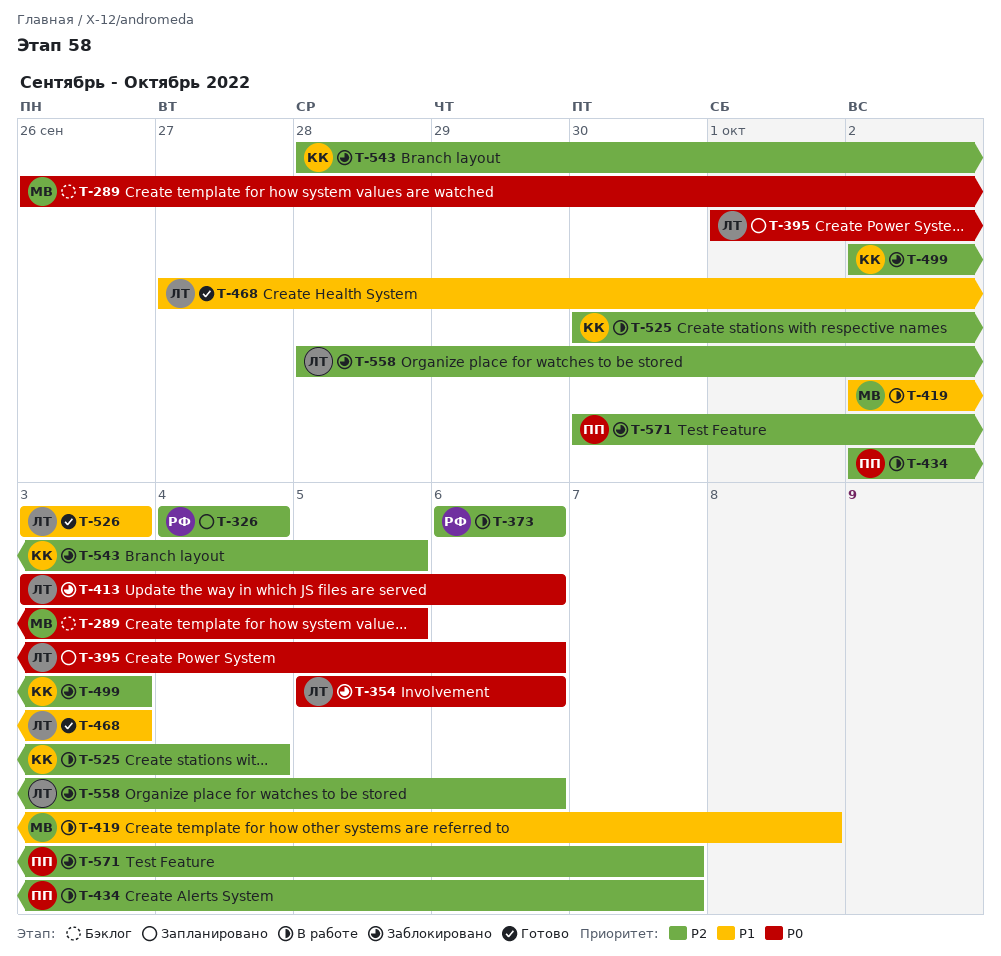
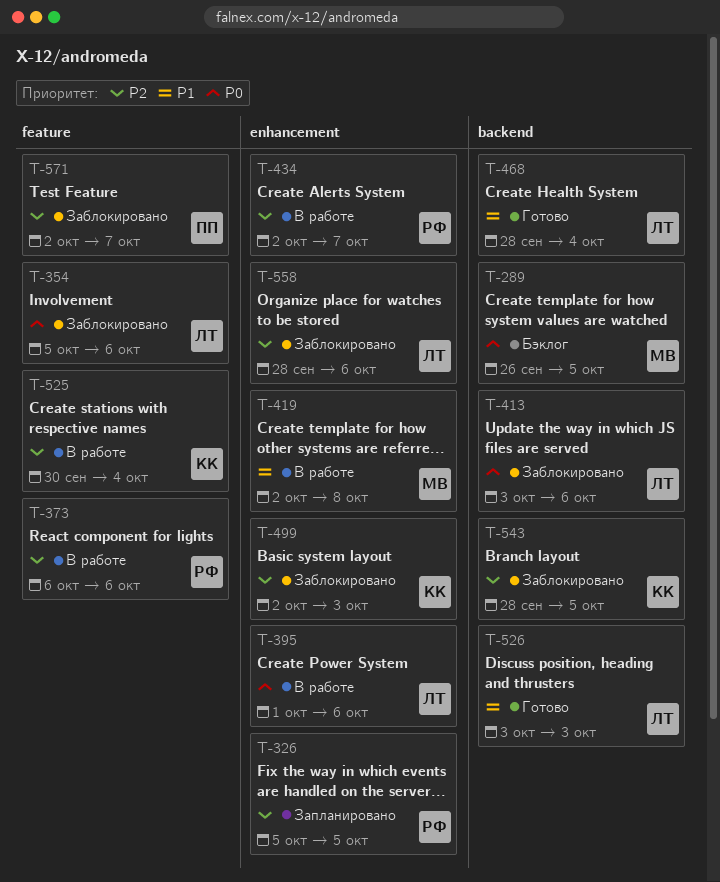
T-326, start: Oct 4 -> Oct 5
T-326, due: Oct 4 -> Oct 5
T-395, status: Запланировано -> В работе
T-434, owner: ПП -> РФ
T-468, start: Sep 27 -> Sep 28
T-468, due: Oct 3 -> Oct 4
T-571, start: Sep 30 -> Oct 2

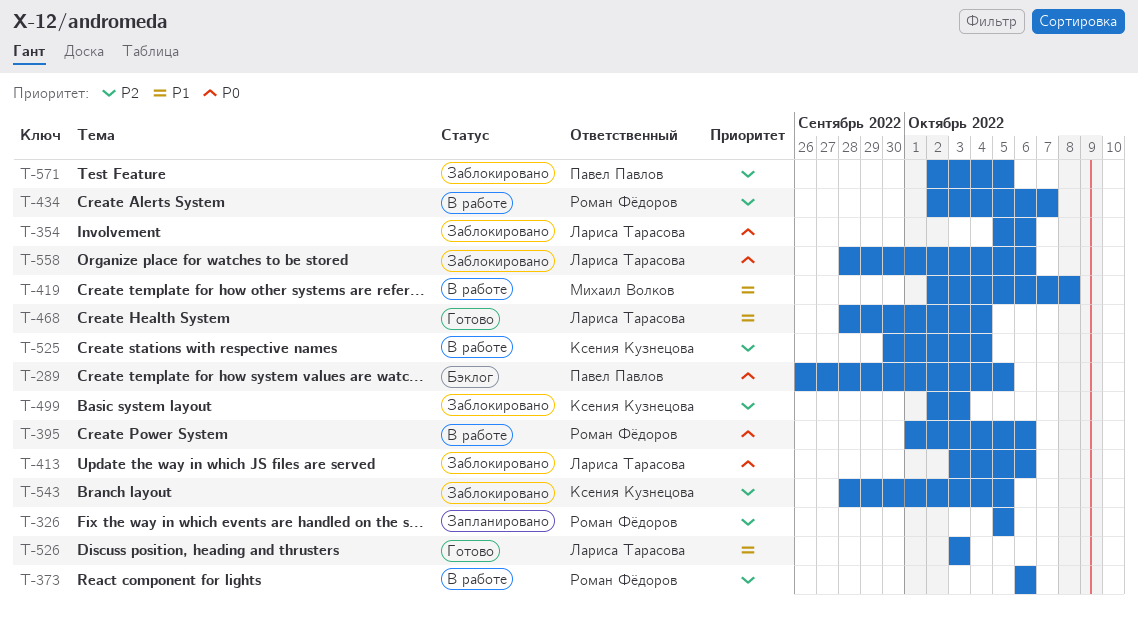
T-289, owner: Михаил Волков -> Павел Павлов
T-395, owner: Лариса Тарасова -> Роман Фёдоров
T-558, priority: P2 -> P0
T-571, due: Oct 7 -> Oct 5

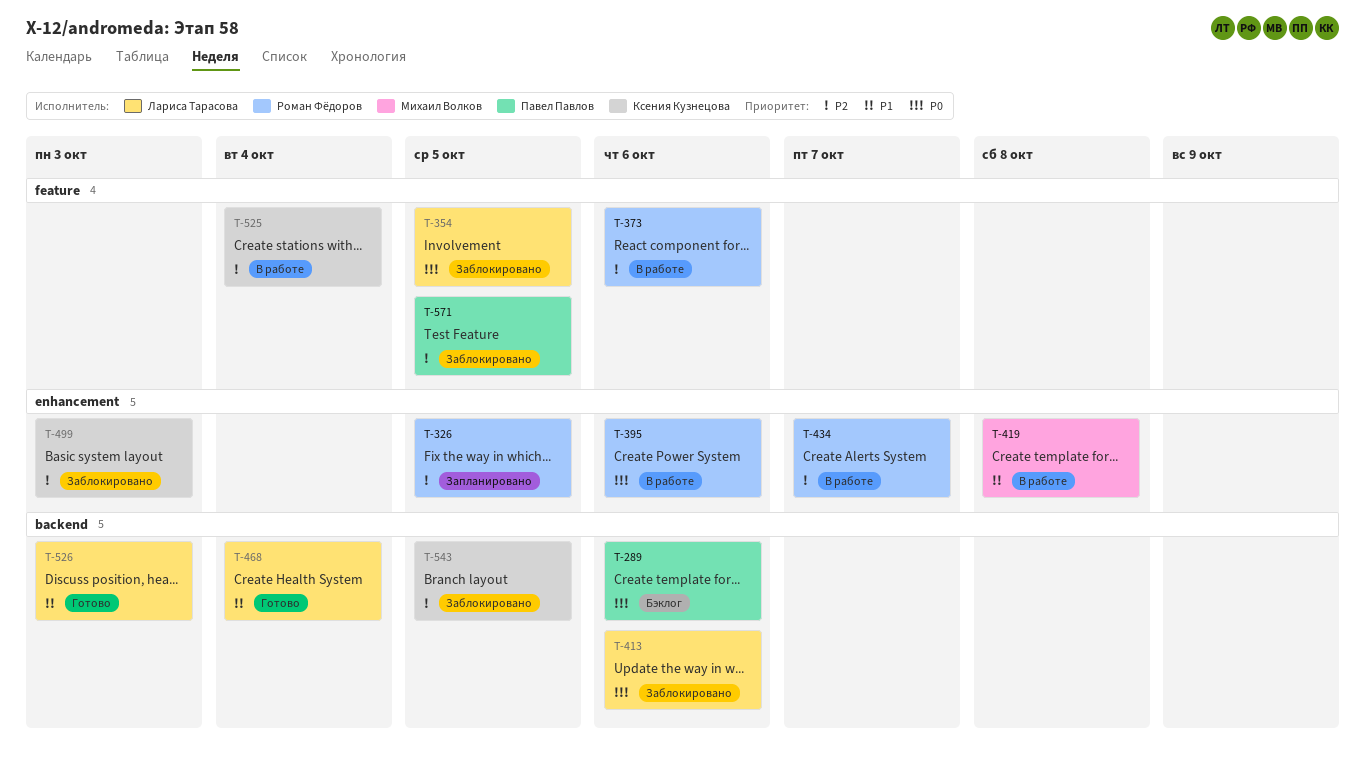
T-289, due: Oct 5 -> Oct 6
T-354, due: Oct 6 -> Oct 5
T-558: present -> none

